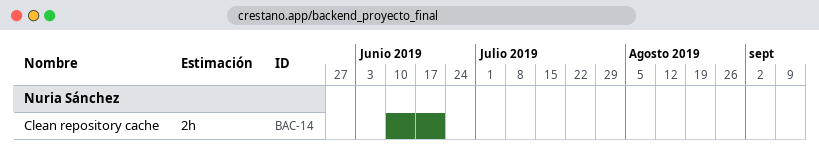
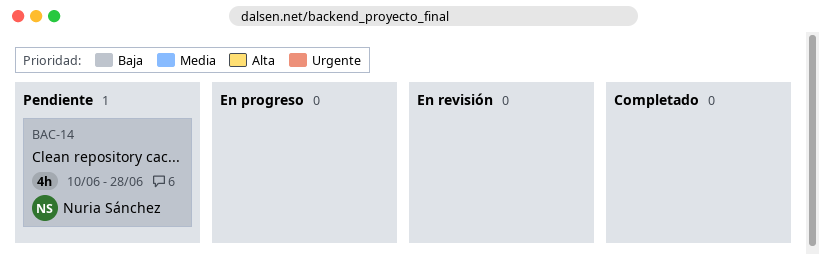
BAC-14, estimate: 2h -> 4h
BAC-14, due: Jun 21 -> Jun 28

